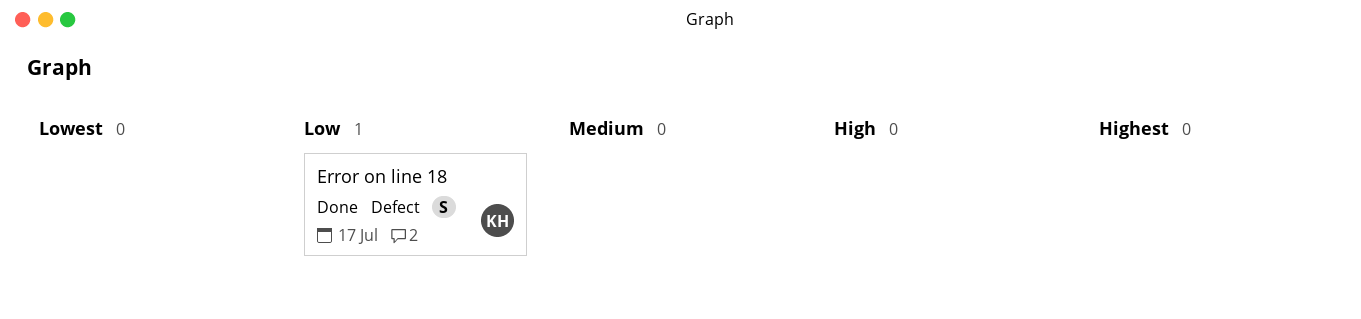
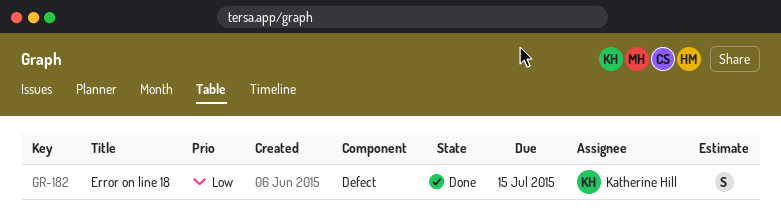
Error on line 18, due: Jul 17 -> Jul 15

